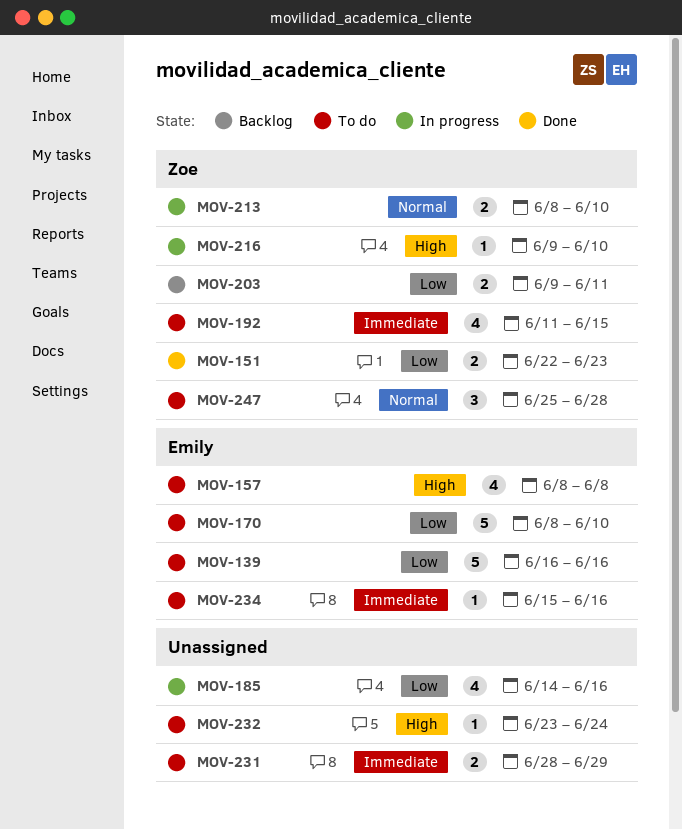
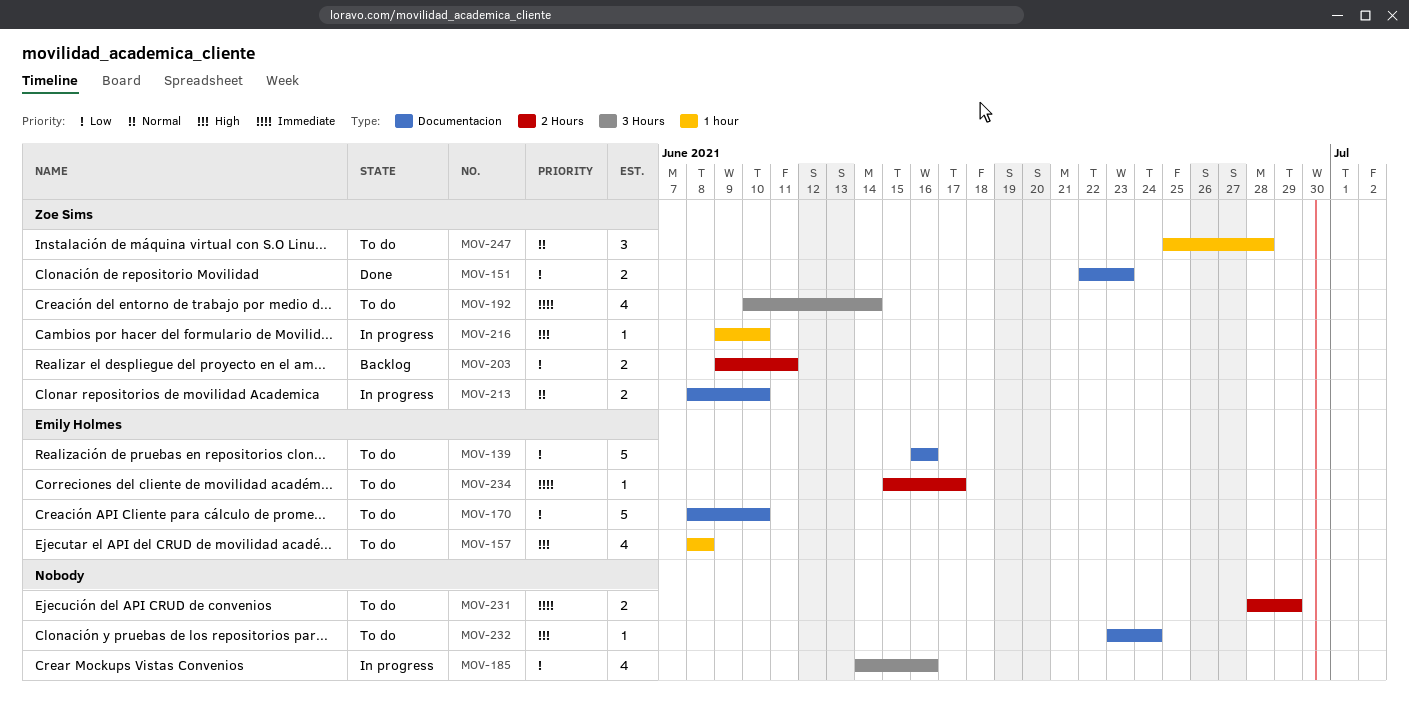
MOV-192, start: Jun 11 -> Jun 10
MOV-192, due: Jun 15 -> Jun 14
MOV-234, due: Jun 16 -> Jun 17

